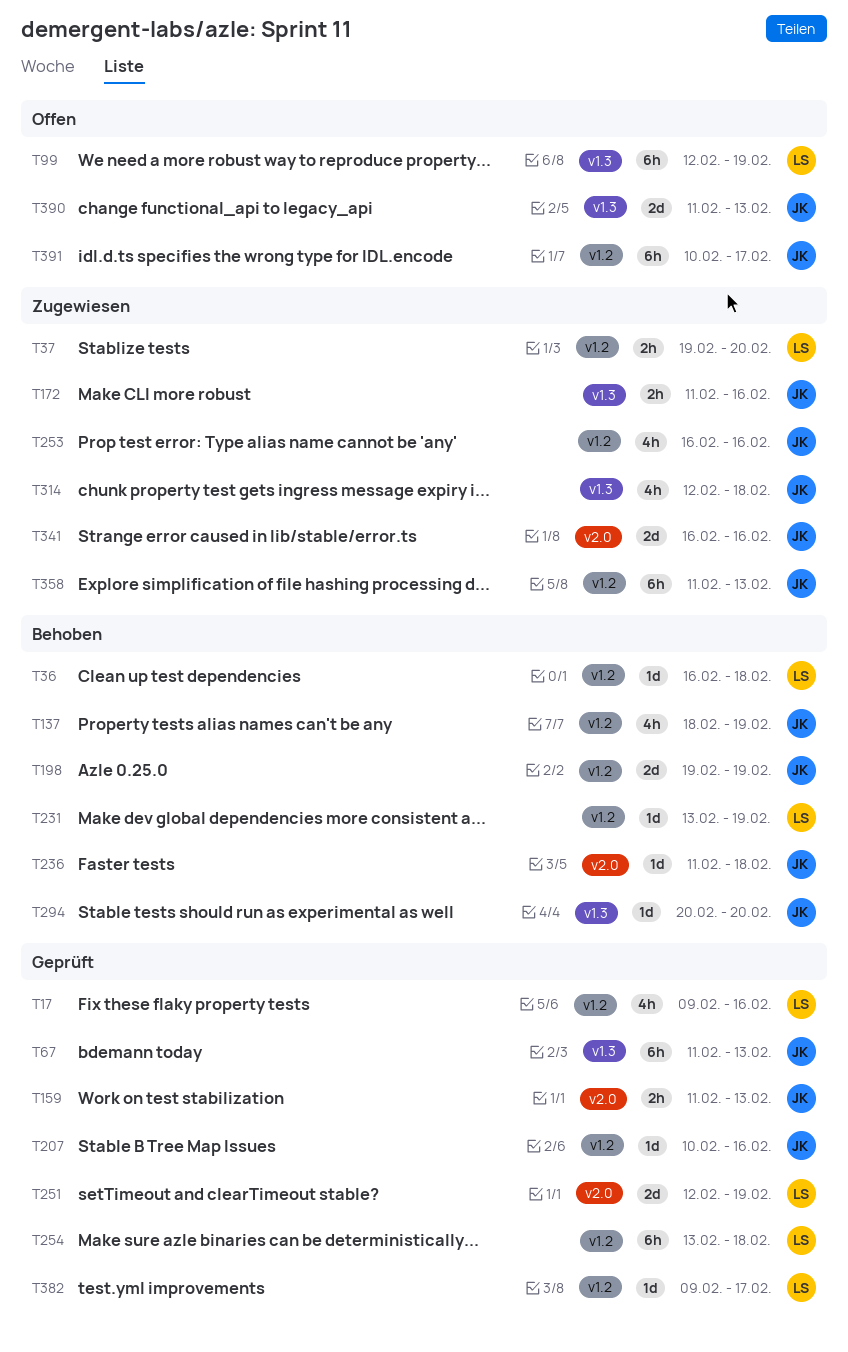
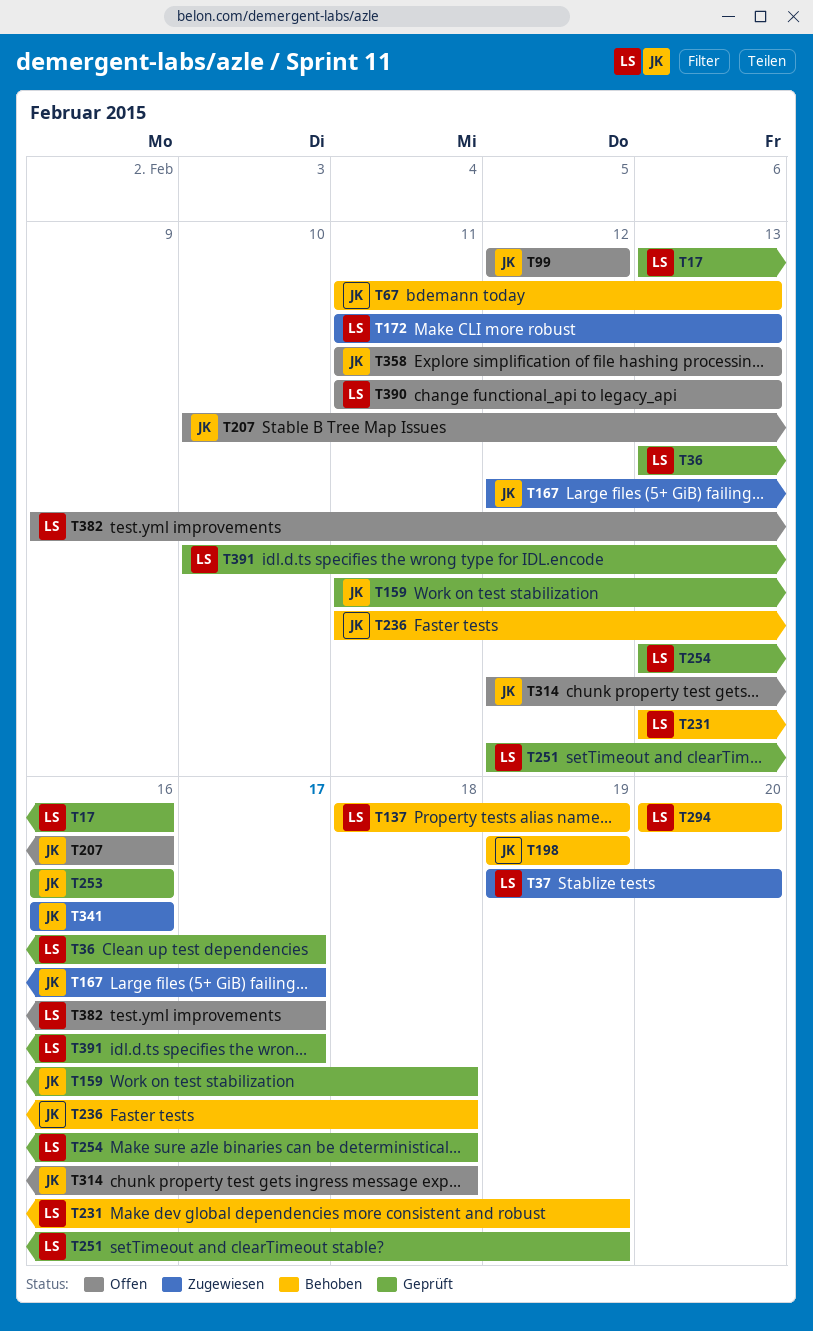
T17, start: Feb 9 -> Feb 13
T36, status: Behoben -> Geprüft
T36, start: Feb 16 -> Feb 13
T36, due: Feb 18 -> Feb 17
T67, status: Geprüft -> Behoben
T99, owner: LS -> JK
T99, due: Feb 19 -> Feb 12
T137, owner: JK -> LS
T159, due: Feb 13 -> Feb 18
T167: none -> present
T172, owner: JK -> LS
T172, due: Feb 16 -> Feb 13
T207, status: Geprüft -> Offen
T253, status: Zugewiesen -> Geprüft
T294, owner: JK -> LS
T314, status: Zugewiesen -> Offen
T358, status: Zugewiesen -> Offen
T382, status: Geprüft -> Offen
T390, owner: JK -> LS
T391, status: Offen -> Geprüft
T391, owner: JK -> LS

